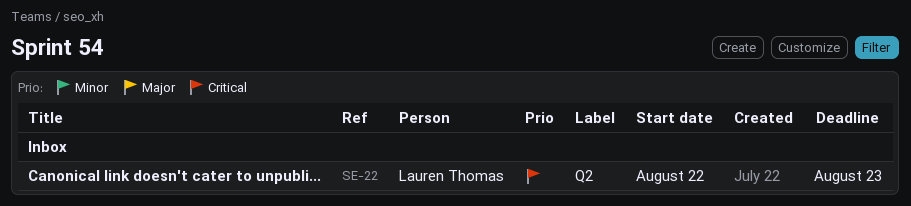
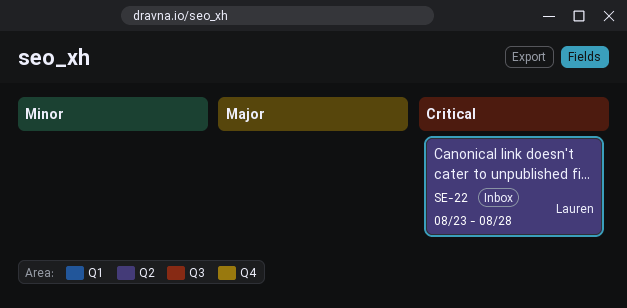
SE-22, start: Aug 22 -> Aug 23
SE-22, due: Aug 23 -> Aug 28

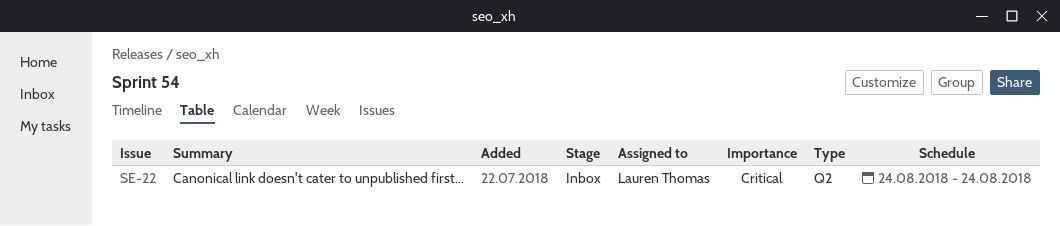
SE-22, start: Aug 23 -> Aug 24
SE-22, due: Aug 28 -> Aug 24

